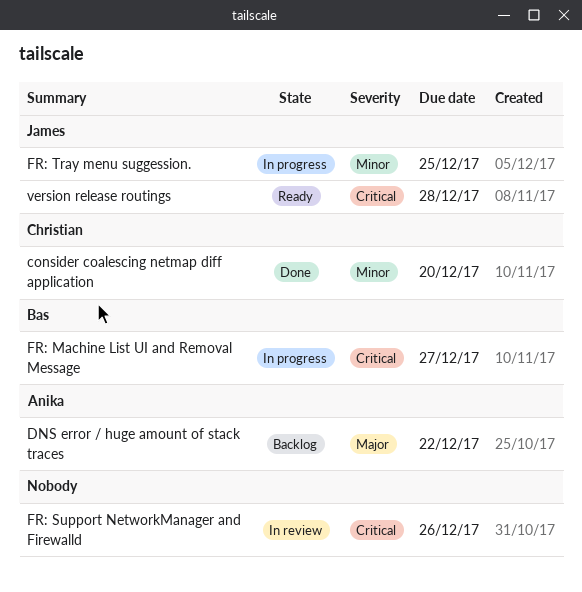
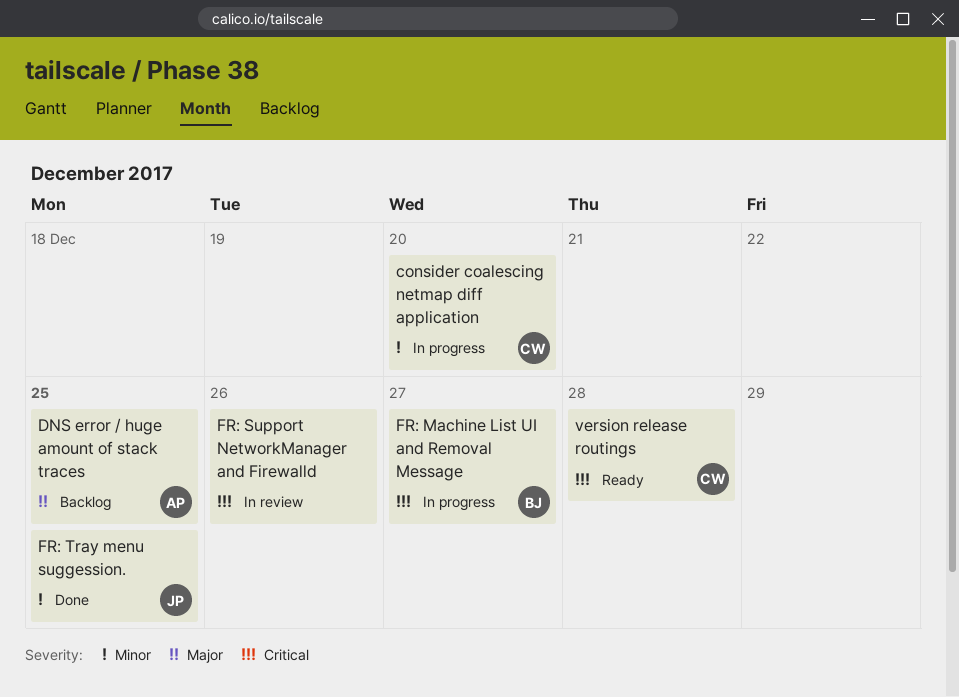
consider coalescing netmap diff application, status: Done -> In progress
DNS error / huge amount of stack traces, due: Dec 22 -> Dec 25
FR: Tray menu suggession., status: In progress -> Done
version release routings, owner: James -> Christian

